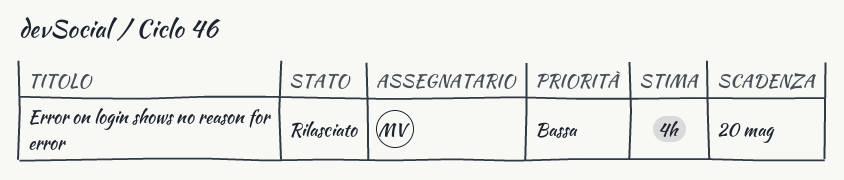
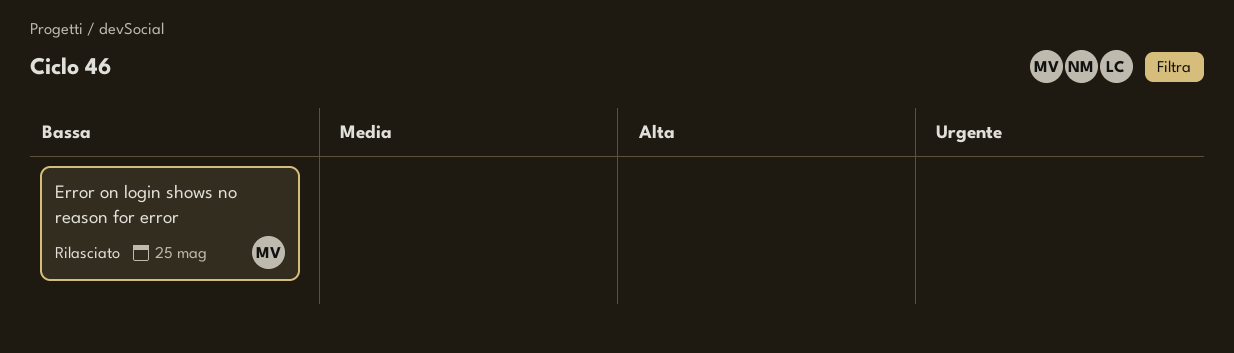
Error on login shows no reason for error, due: May 20 -> May 25

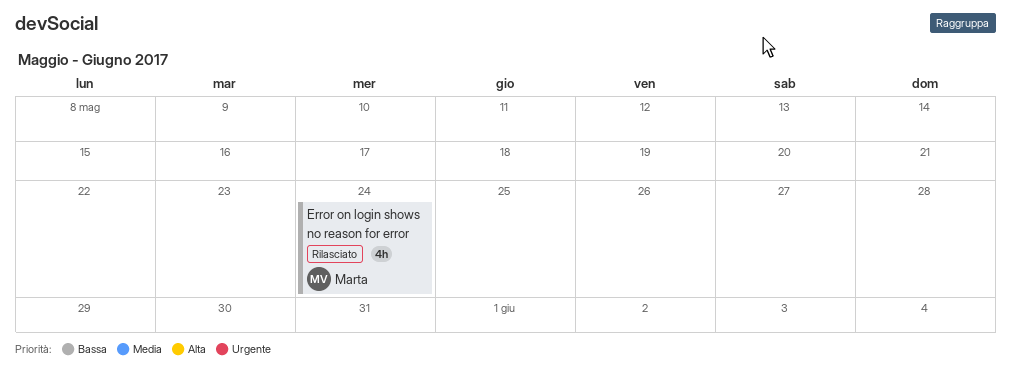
Error on login shows no reason for error, due: May 25 -> May 24

